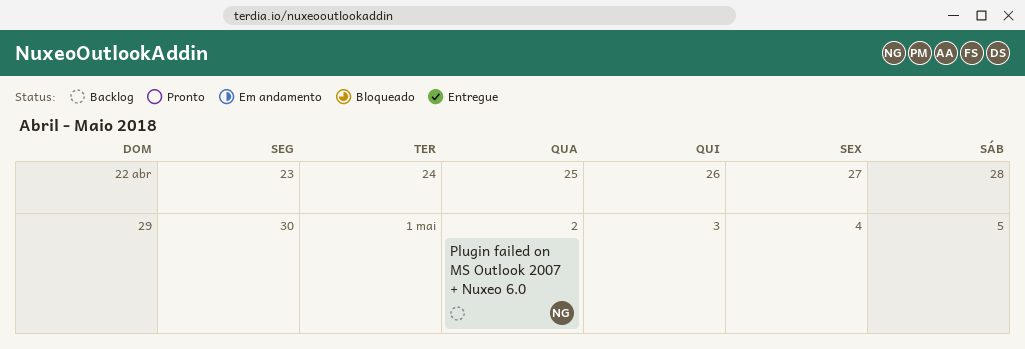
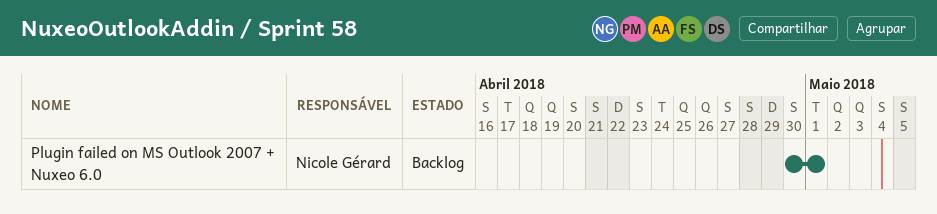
Plugin failed on MS Outlook 2007 + Nuxeo 6.0, due: May 2 -> May 1

